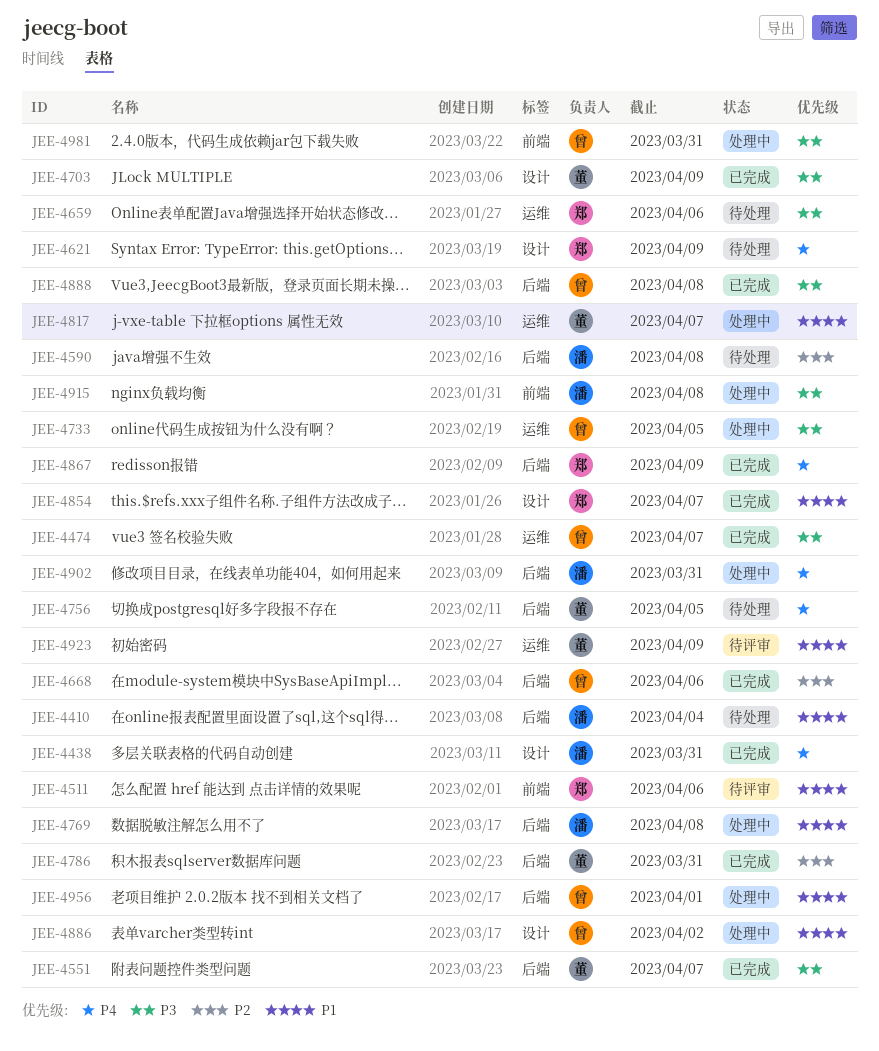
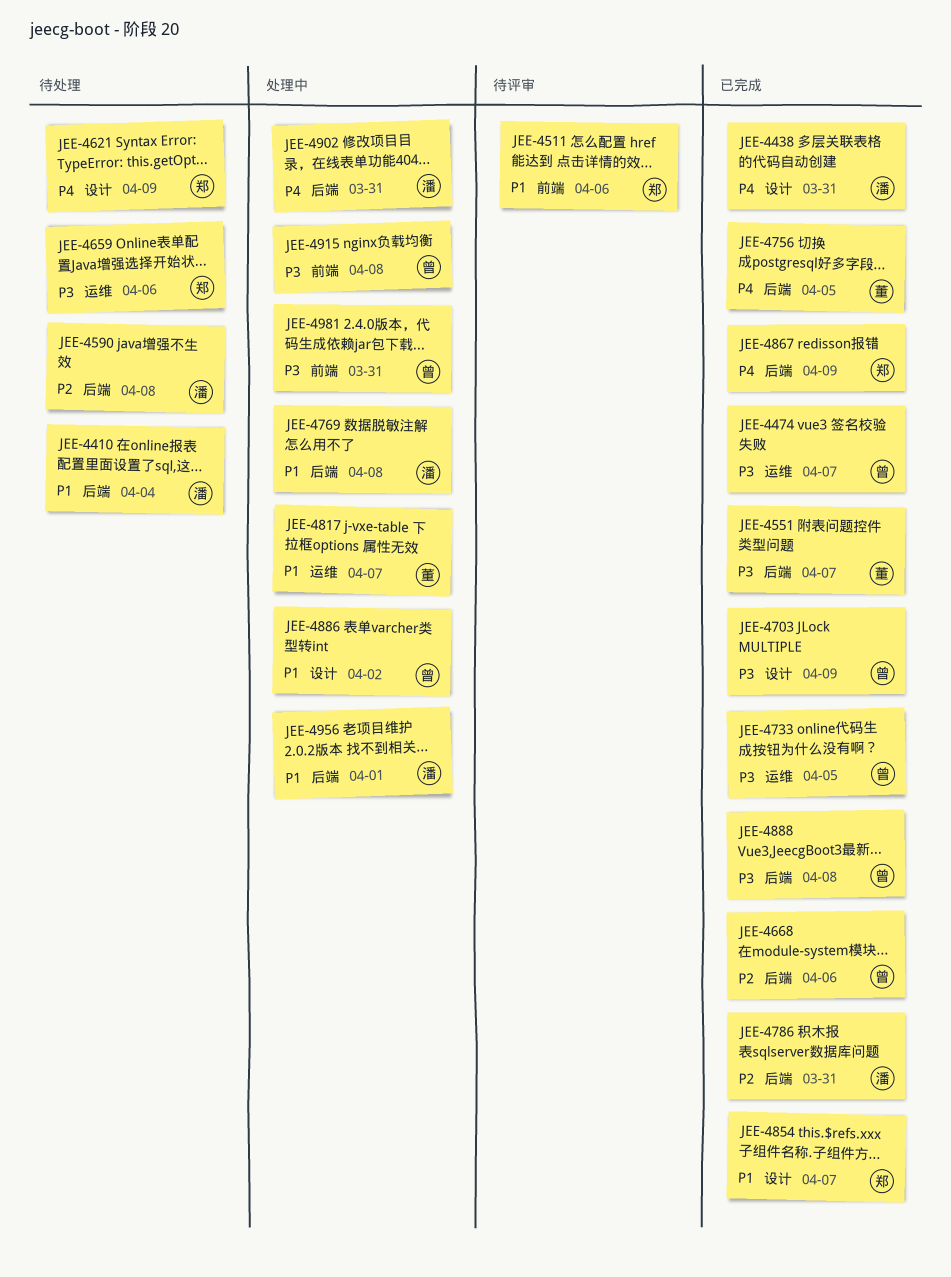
JEE-4703, owner: 董 -> 曾
JEE-4733, status: 处理中 -> 已完成
JEE-4756, status: 待处理 -> 已完成
JEE-4786, owner: 董 -> 潘
JEE-4915, owner: 潘 -> 曾
JEE-4923: present -> none
JEE-4956, owner: 曾 -> 潘

